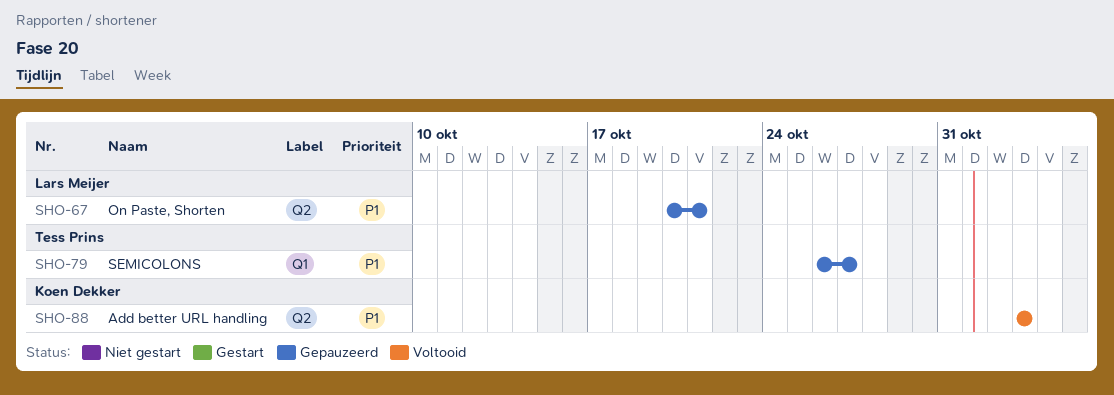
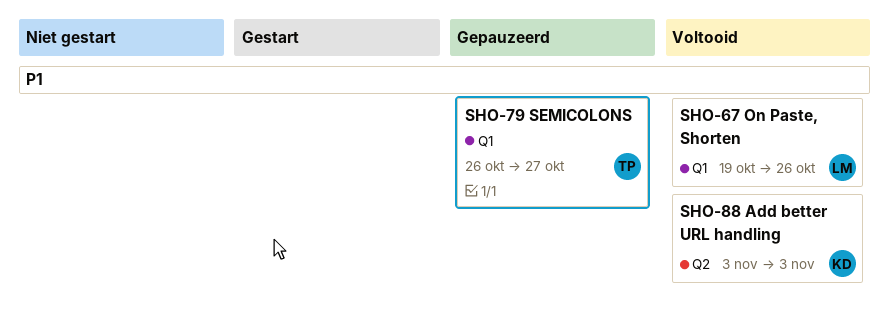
SHO-67, status: Gepauzeerd -> Voltooid
SHO-67, label: Q2 -> Q1
SHO-67, start: Oct 20 -> Oct 19
SHO-67, due: Oct 21 -> Oct 26

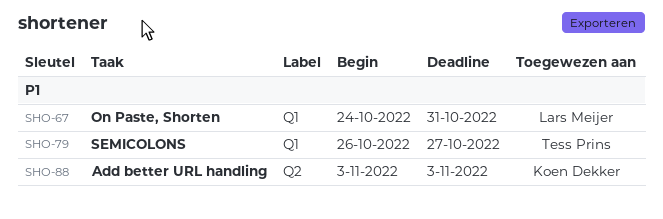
SHO-67, start: Oct 19 -> Oct 24
SHO-67, due: Oct 26 -> Oct 31

